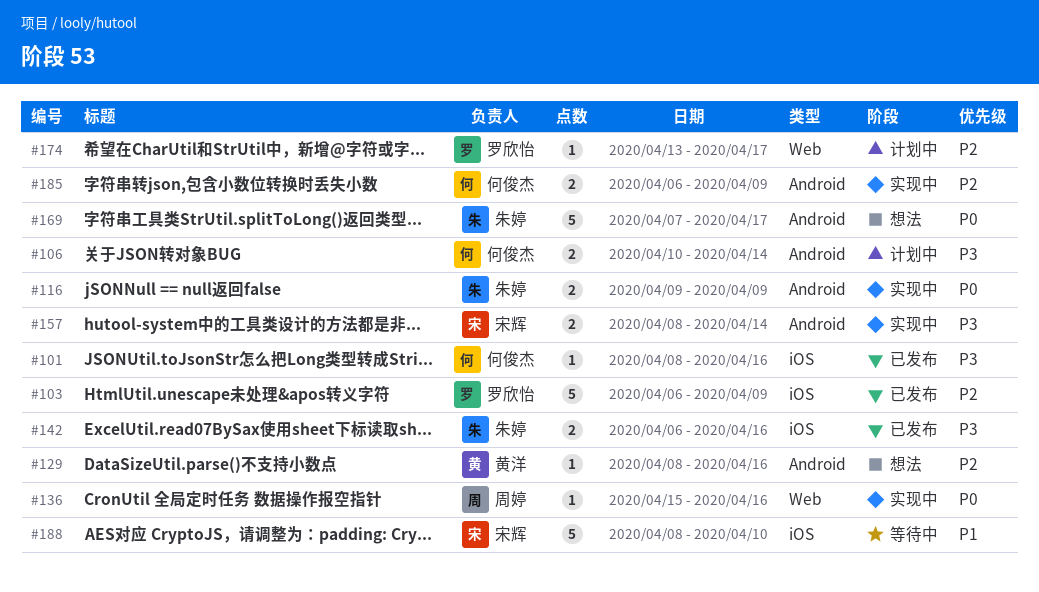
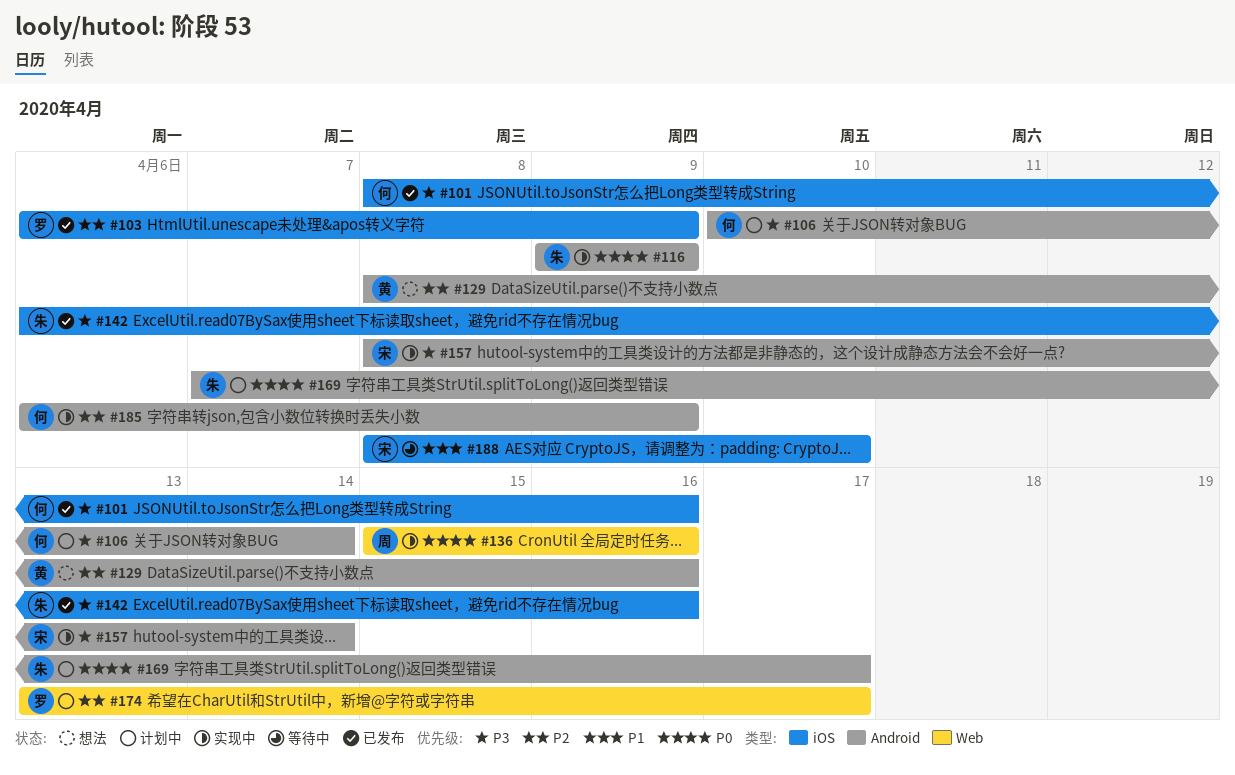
#169, status: 想法 -> 计划中

